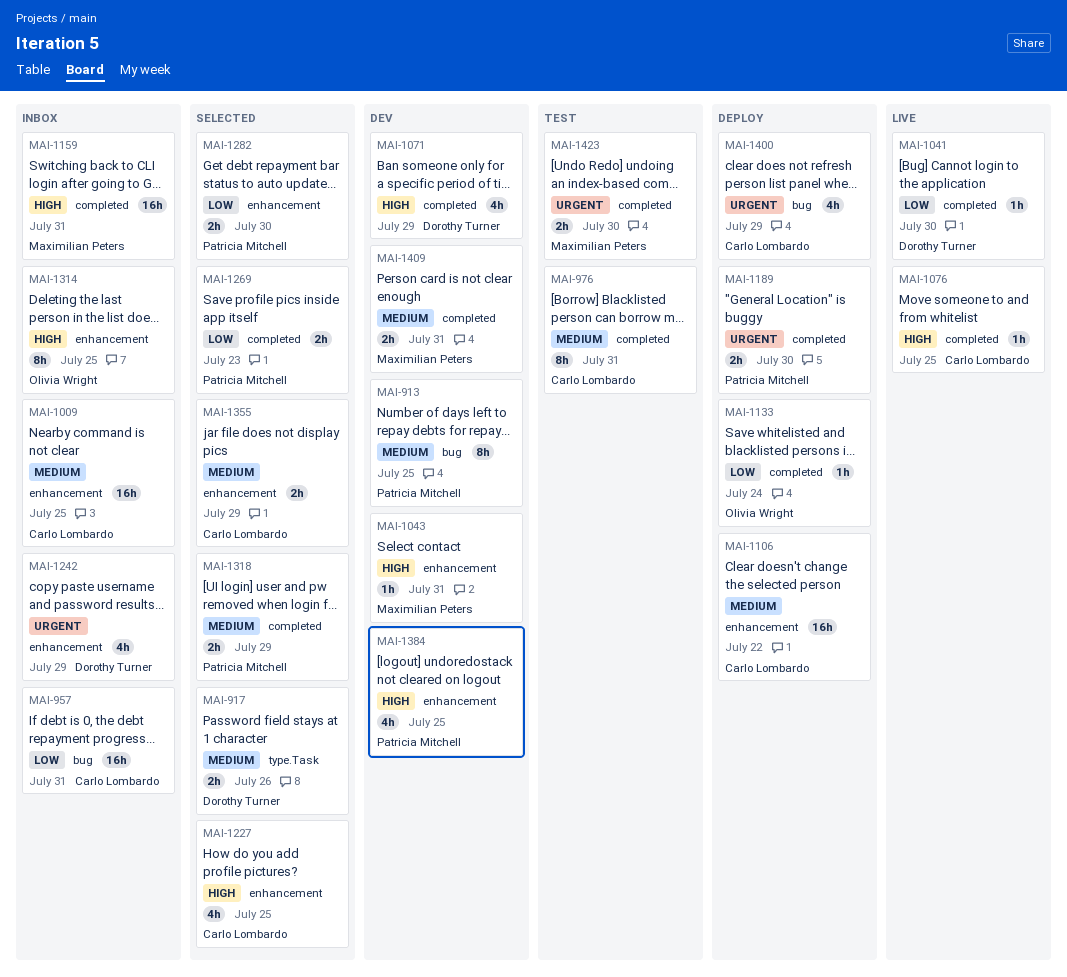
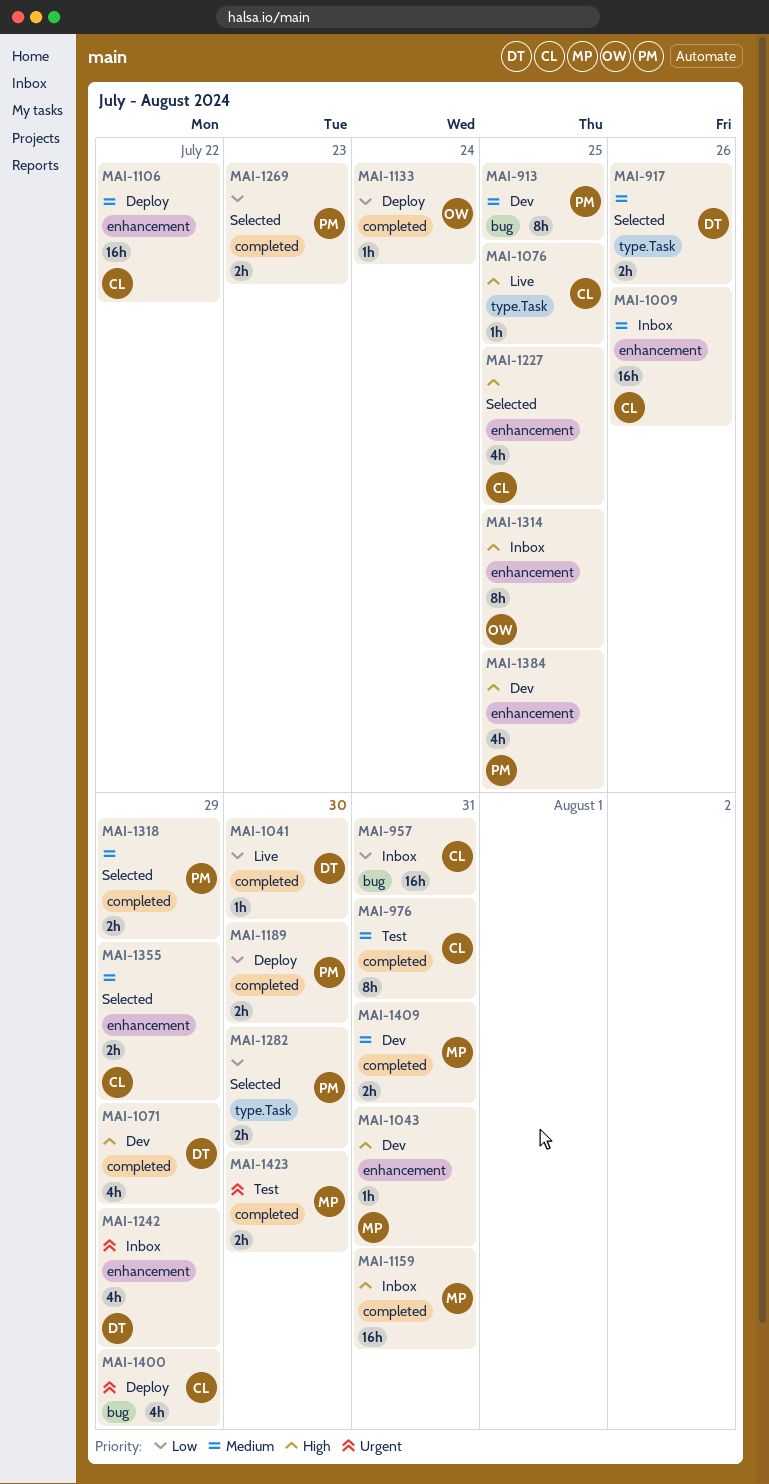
MAI-1009, due: Jul 25 -> Jul 26
MAI-1076, label: completed -> type.Task
MAI-1189, priority: Urgent -> Low
MAI-1282, label: enhancement -> type.Task

